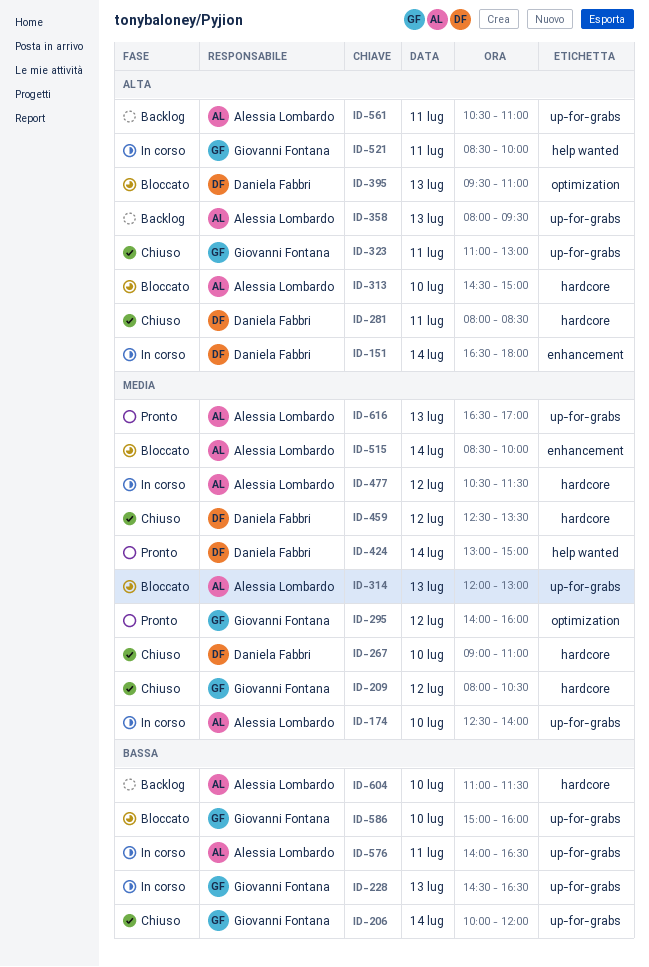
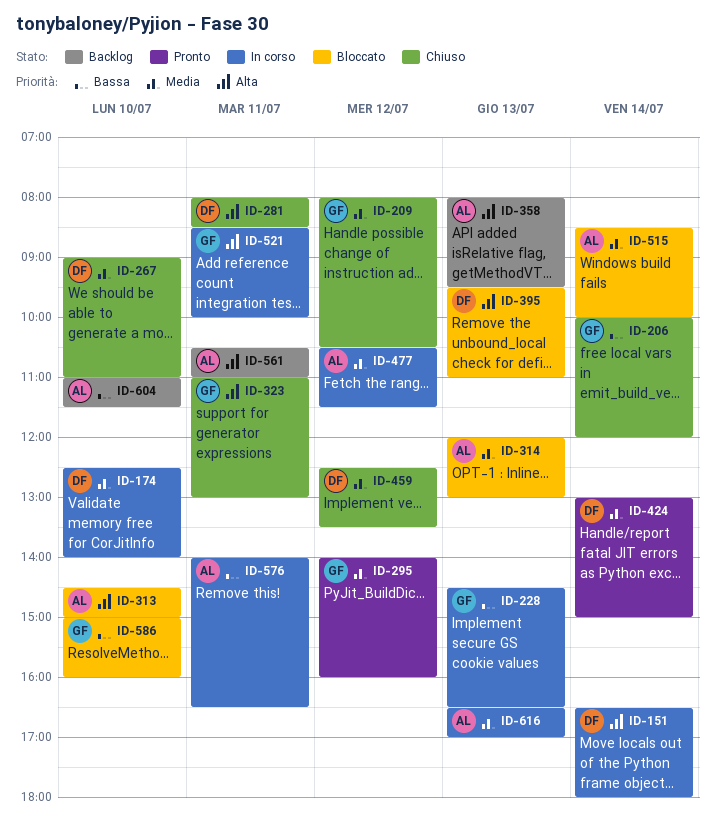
ID-174, owner: Alessia Lombardo -> Daniela Fabbri
ID-616, status: Pronto -> In corso

